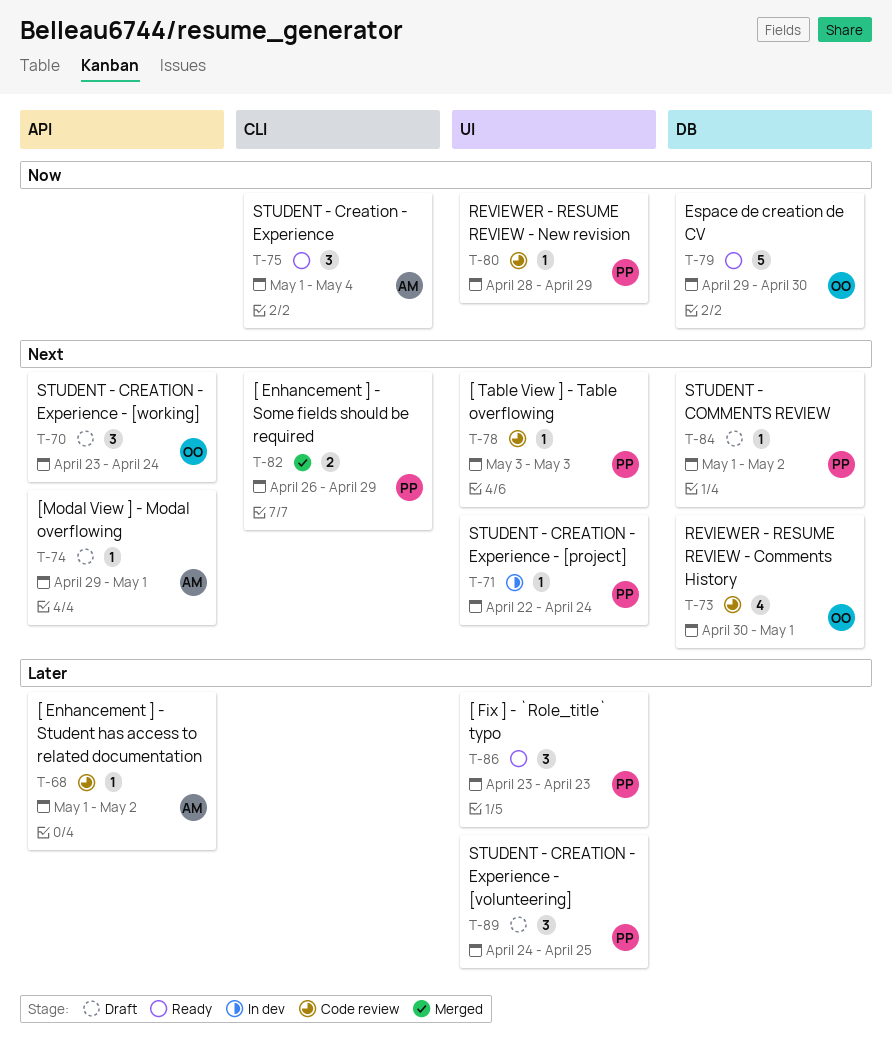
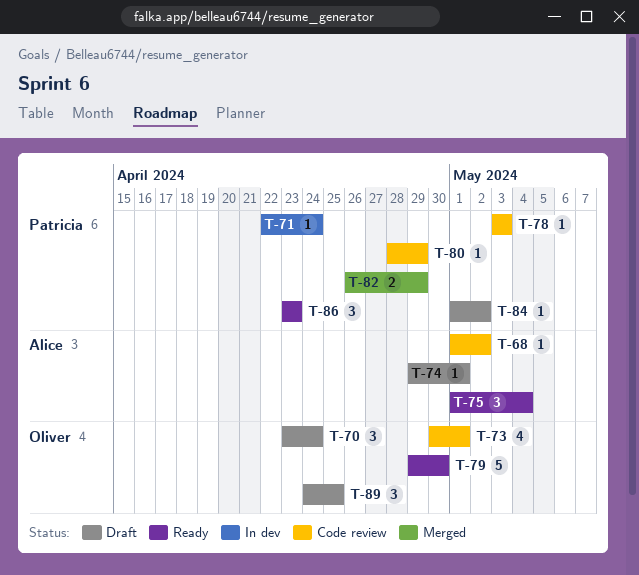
T-89, owner: Patricia -> Oliver

